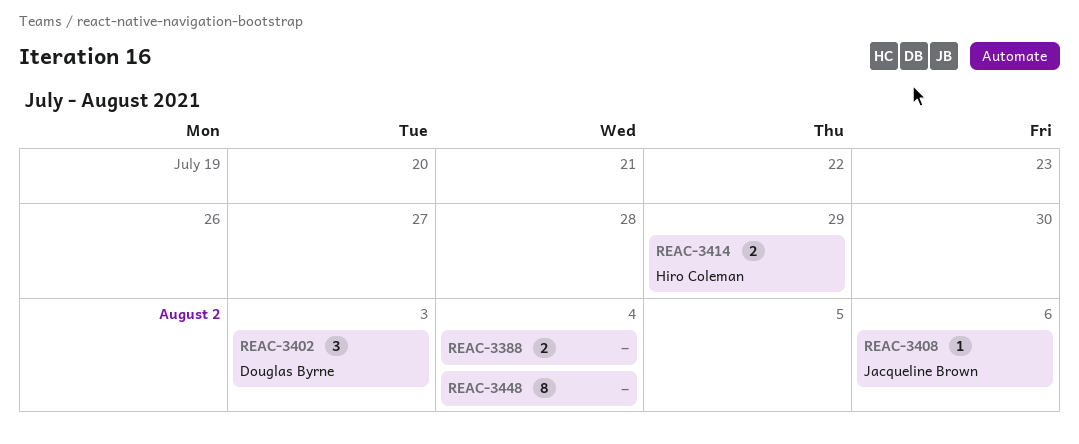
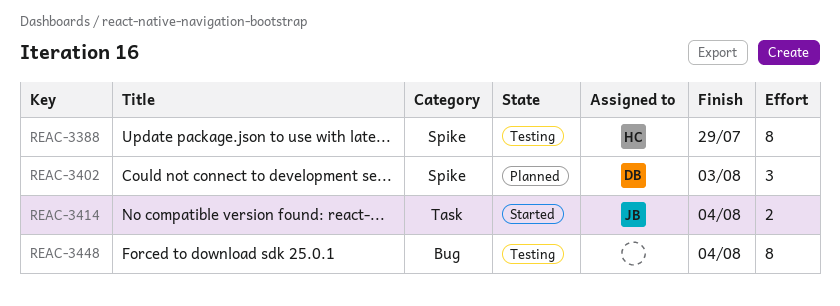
REAC-3388, owner: none -> Hiro Coleman
REAC-3388, estimate: 2 -> 8
REAC-3388, due: Aug 4 -> Jul 29
REAC-3408: present -> none
REAC-3414, owner: Hiro Coleman -> Jacqueline Brown
REAC-3414, due: Jul 29 -> Aug 4

